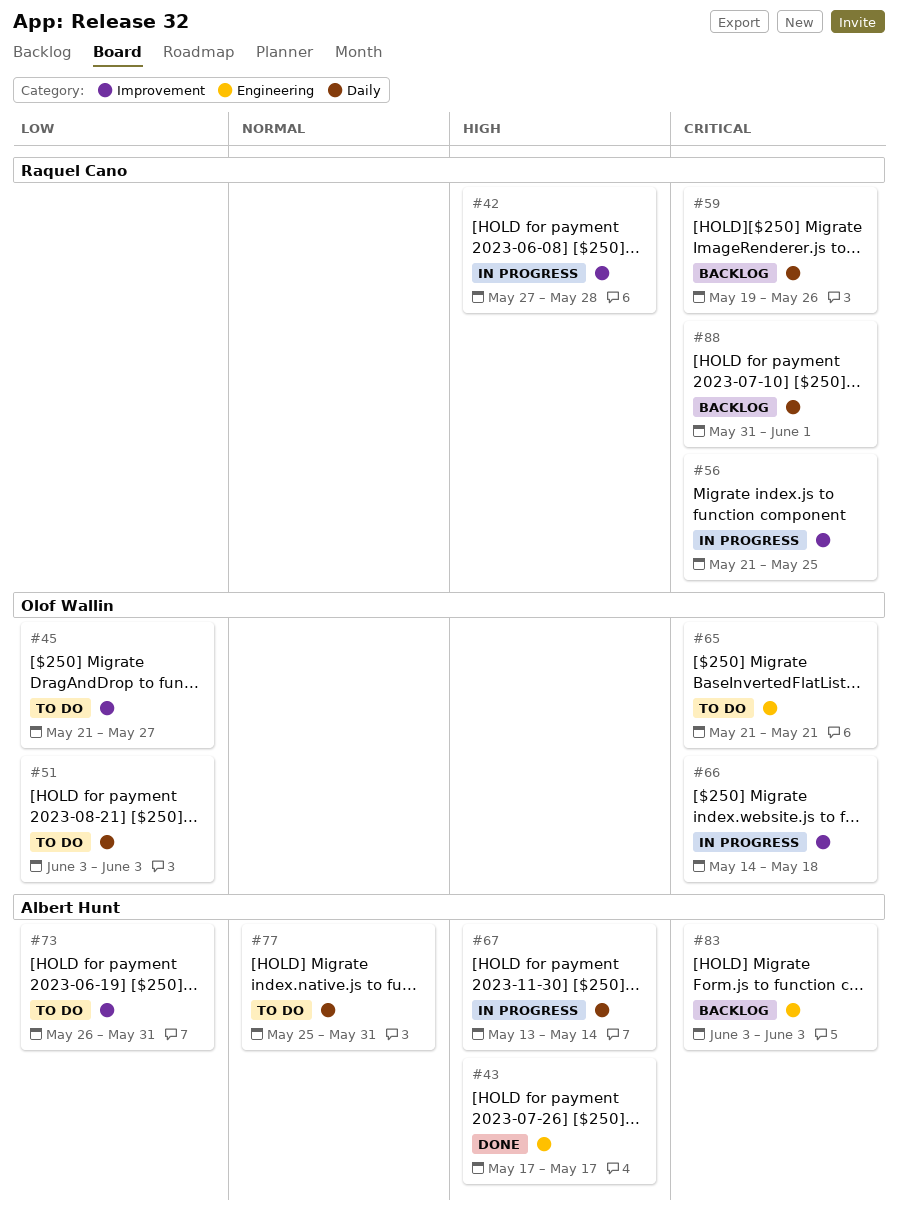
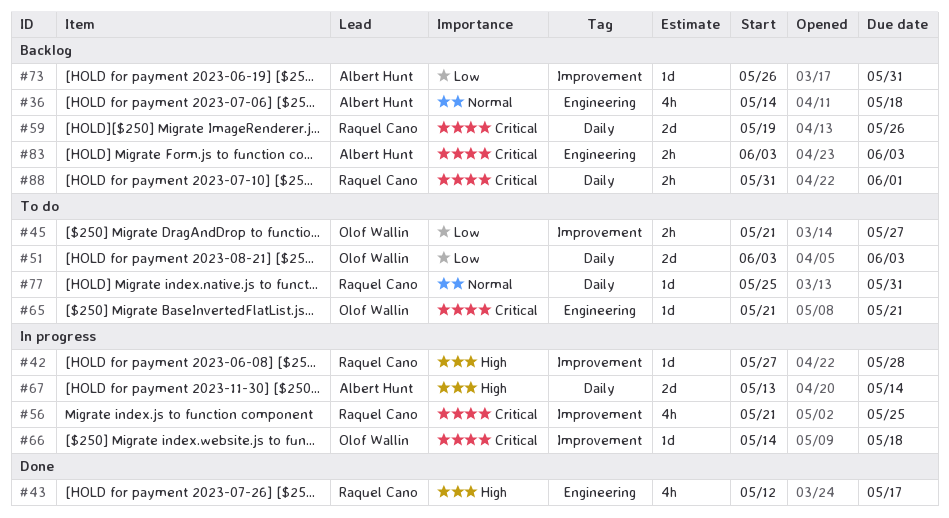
#36: none -> present
#43, owner: Albert Hunt -> Raquel Cano
#43, start: May 17 -> May 12
#73, status: To do -> Backlog
#77, owner: Albert Hunt -> Raquel Cano

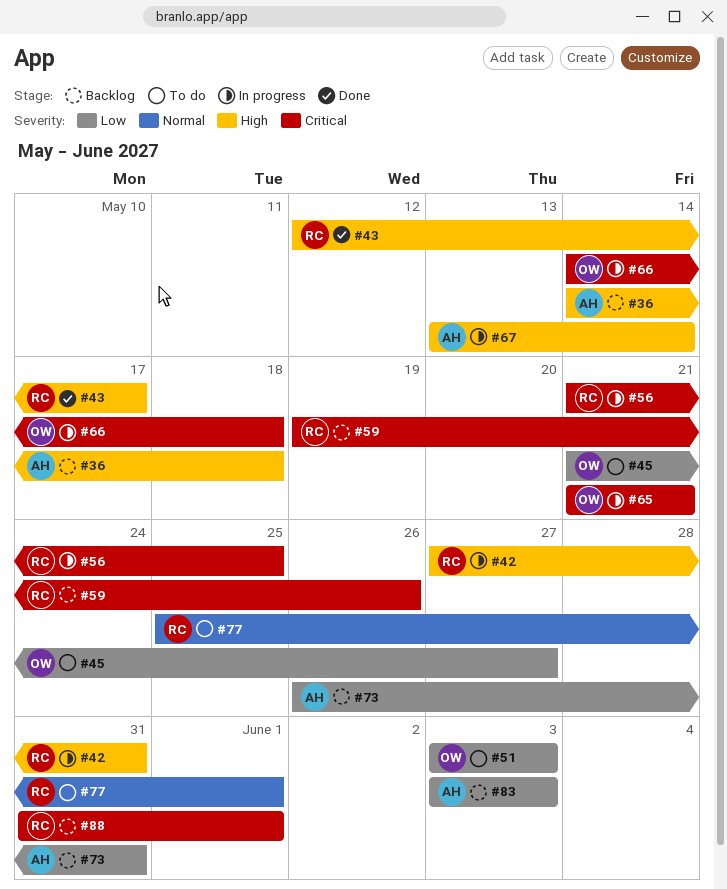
#36, priority: Normal -> High
#42, due: May 28 -> May 31
#65, status: To do -> In progress
#77, due: May 31 -> Jun 1
#83, priority: Critical -> Low

